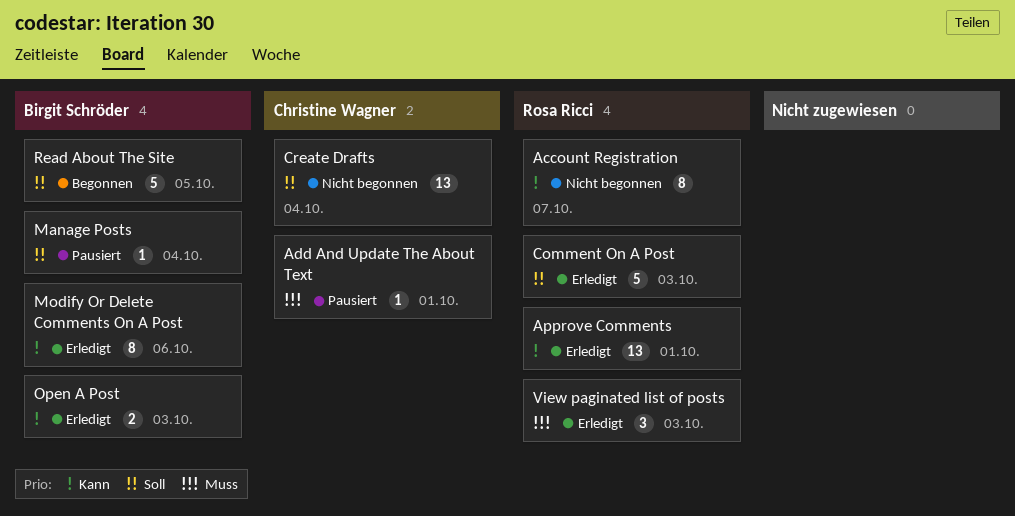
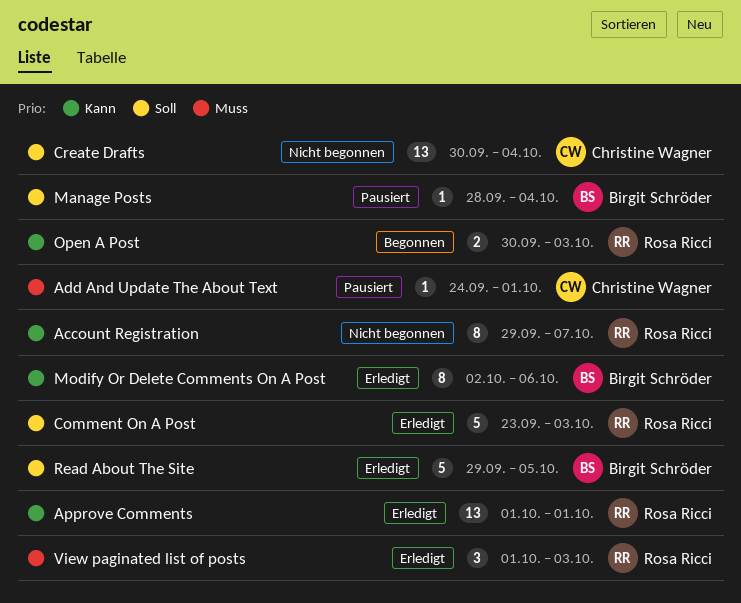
Open A Post, status: Erledigt -> Begonnen
Open A Post, owner: Birgit Schröder -> Rosa Ricci
Read About The Site, status: Begonnen -> Erledigt

